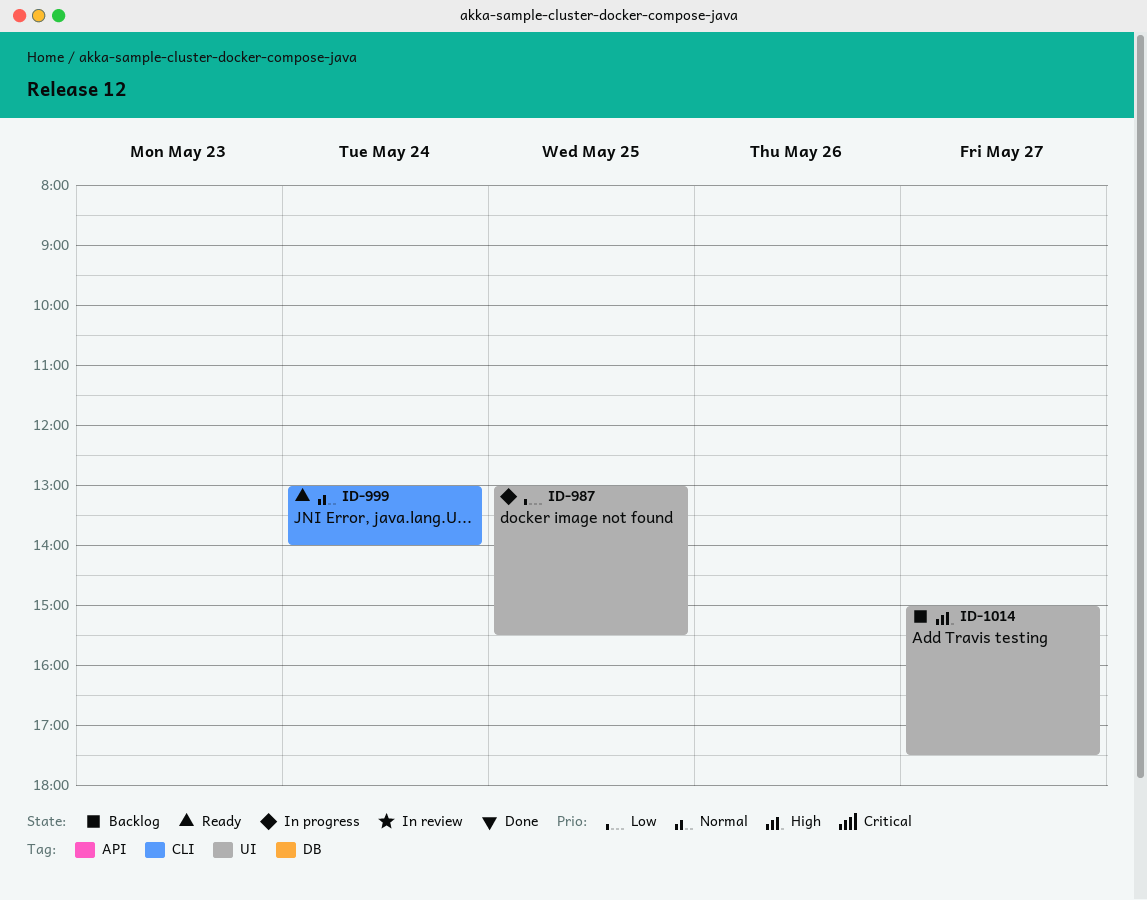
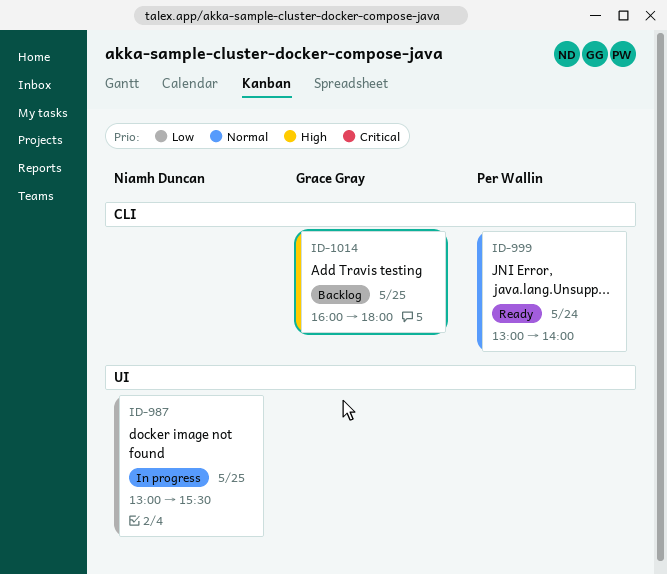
ID-1014, label: UI -> CLI
ID-1014, day: May 27 -> May 25
ID-1014, begins: 15:00 -> 16:00
ID-1014, ends: 17:30 -> 18:00

